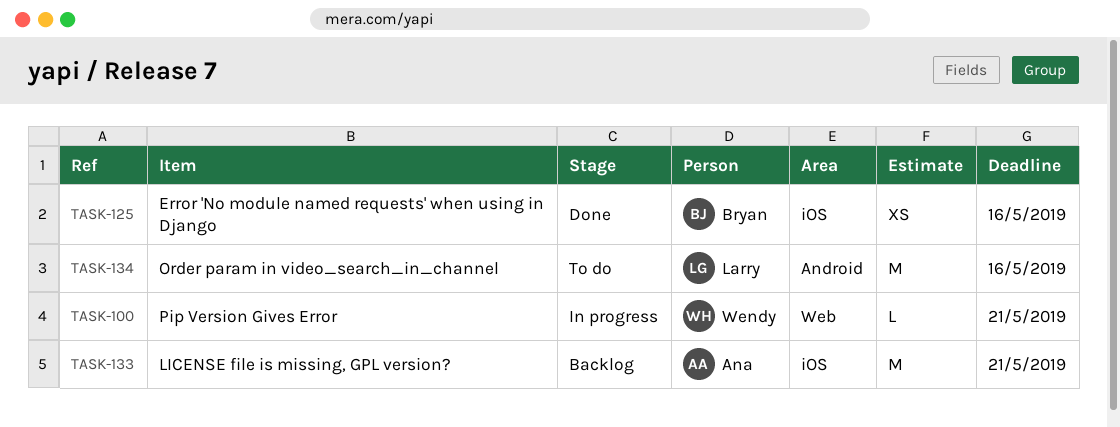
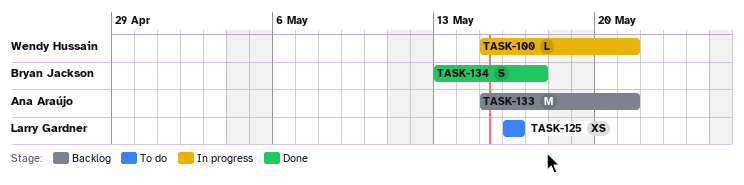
TASK-125, status: Done -> To do
TASK-125, owner: Bryan Jackson -> Larry Gardner
TASK-134, status: To do -> Done
TASK-134, owner: Larry Gardner -> Bryan Jackson
TASK-134, estimate: M -> S
TASK-134, due: May 16 -> May 17

